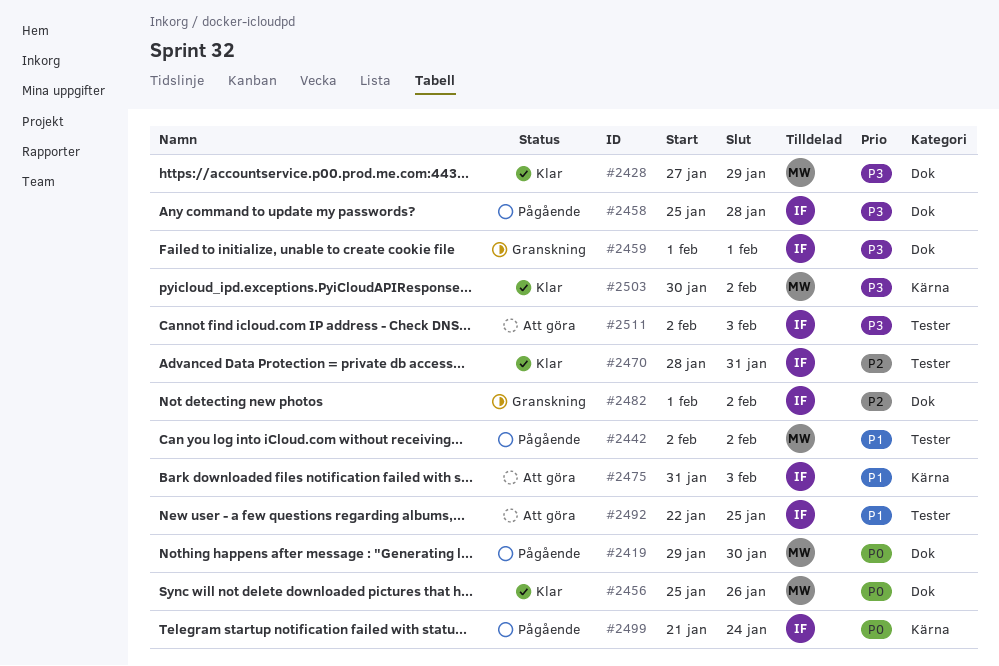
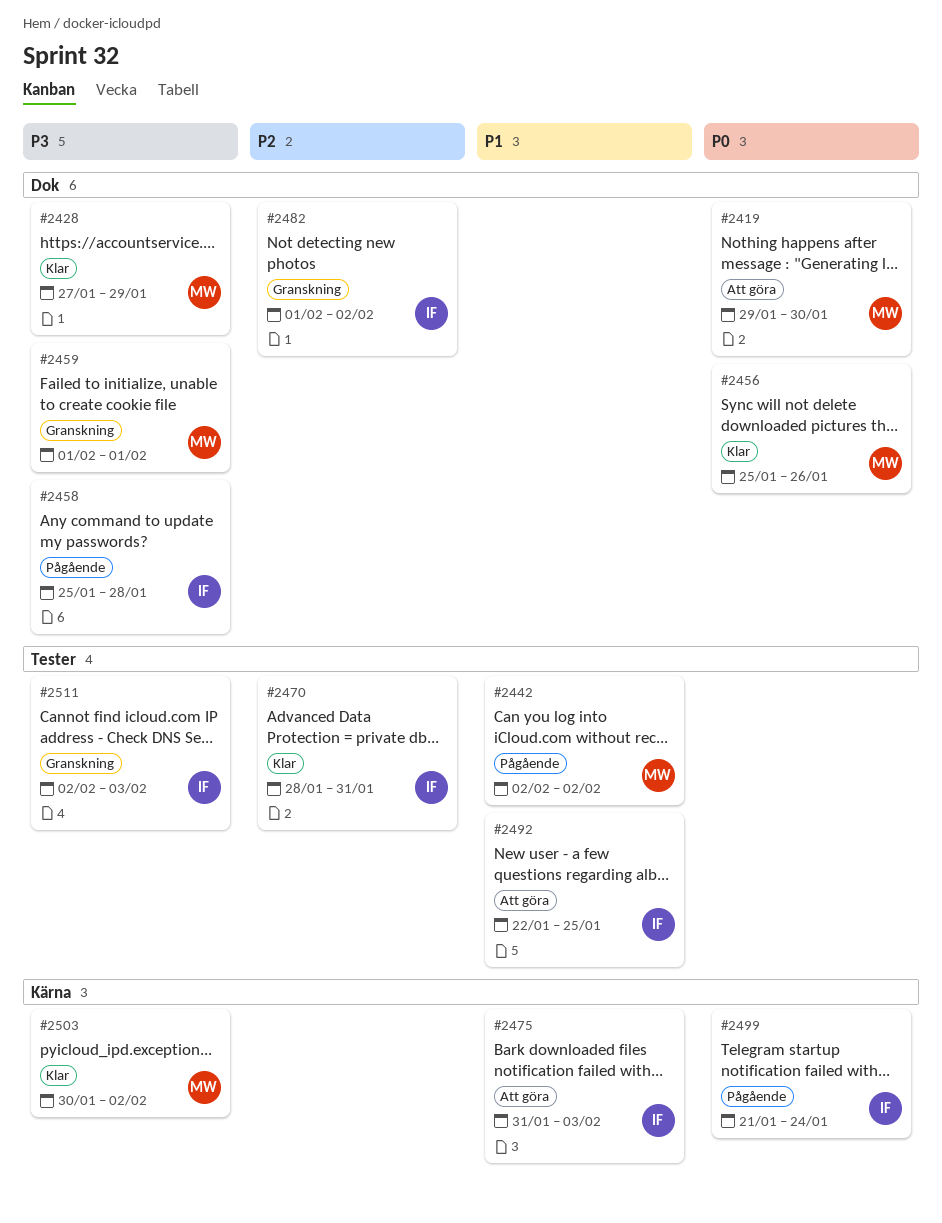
#2419, status: Pågående -> Att göra
#2459, owner: IF -> MW
#2511, status: Att göra -> Granskning

